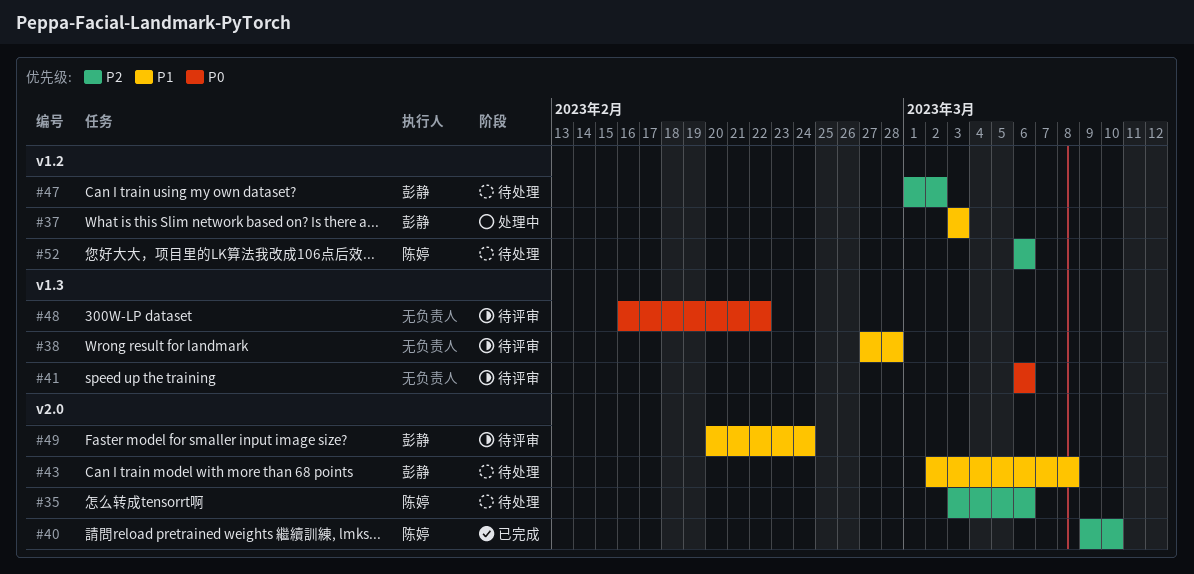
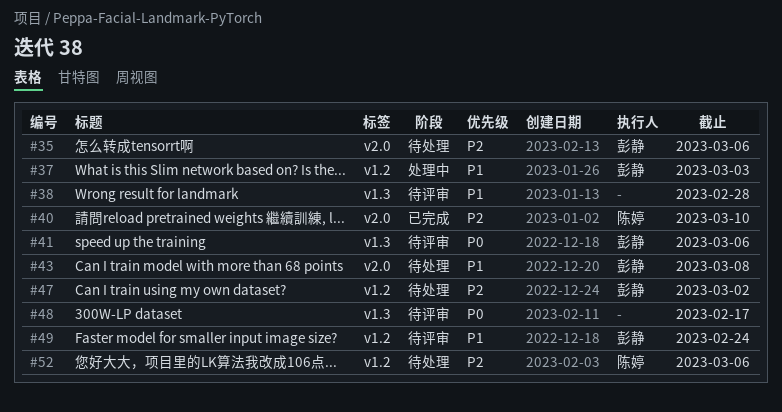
#35, owner: 陈婷 -> 彭静
#41, owner: none -> 彭静
#48, due: Feb 22 -> Feb 17
#49, label: v2.0 -> v1.2

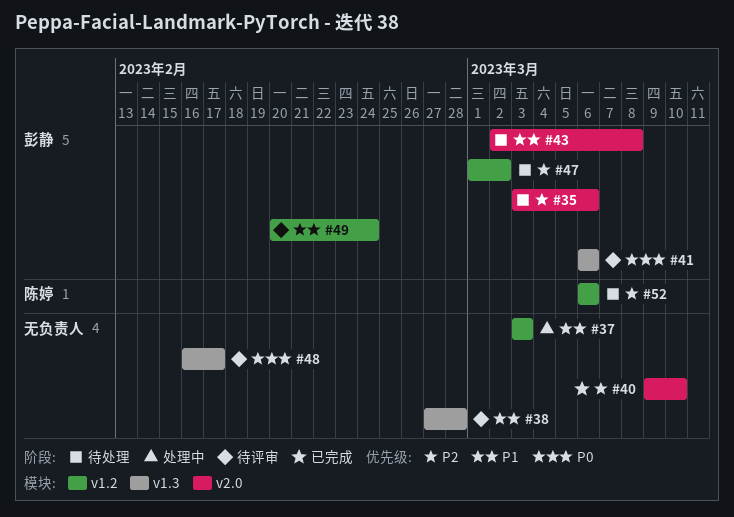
#37, owner: 彭静 -> none
#40, owner: 陈婷 -> none

